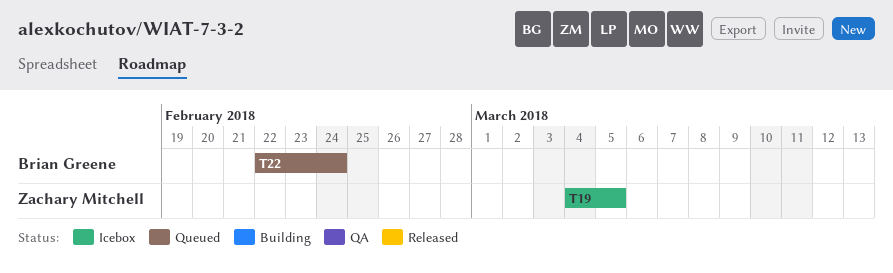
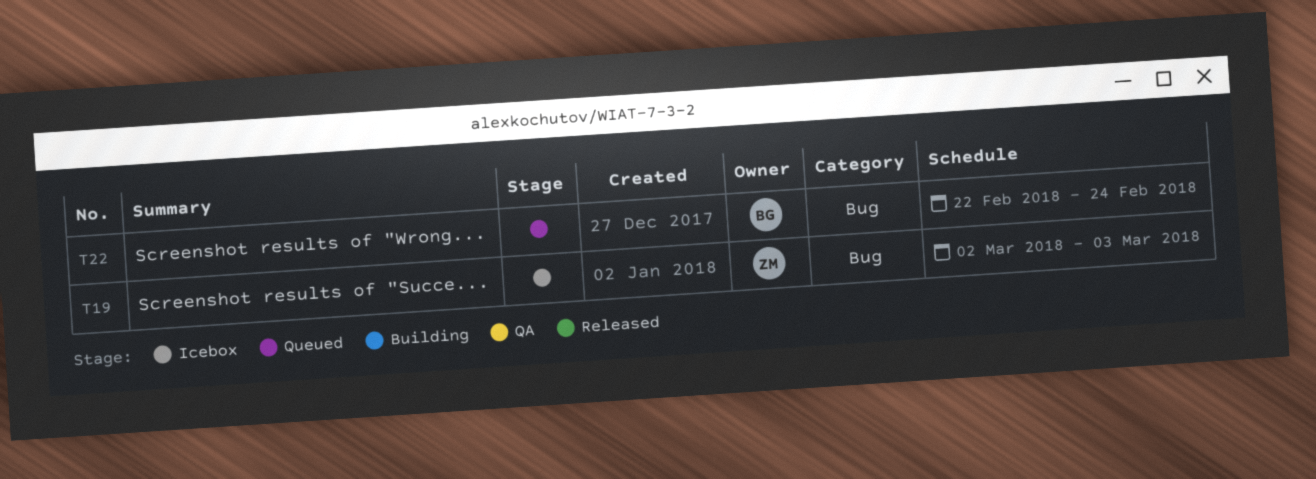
T19, start: Mar 4 -> Mar 2
T19, due: Mar 5 -> Mar 3

